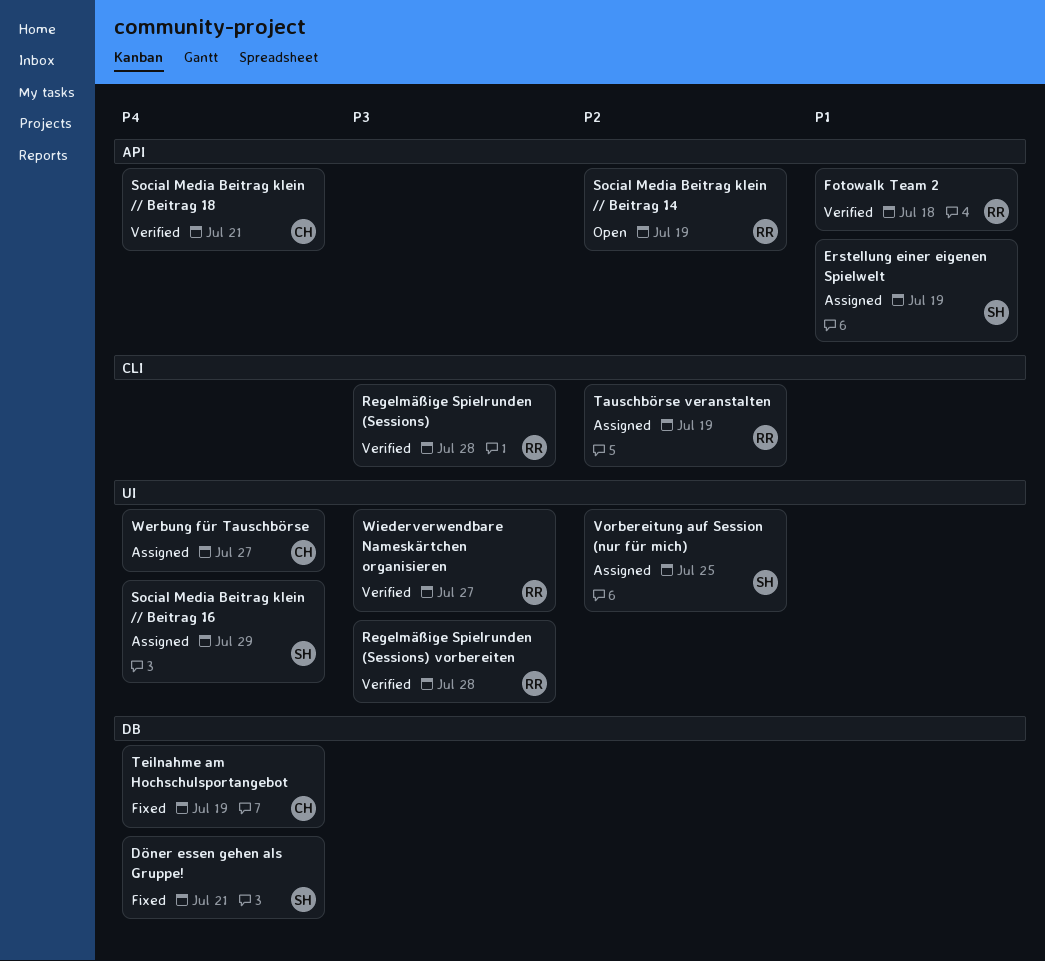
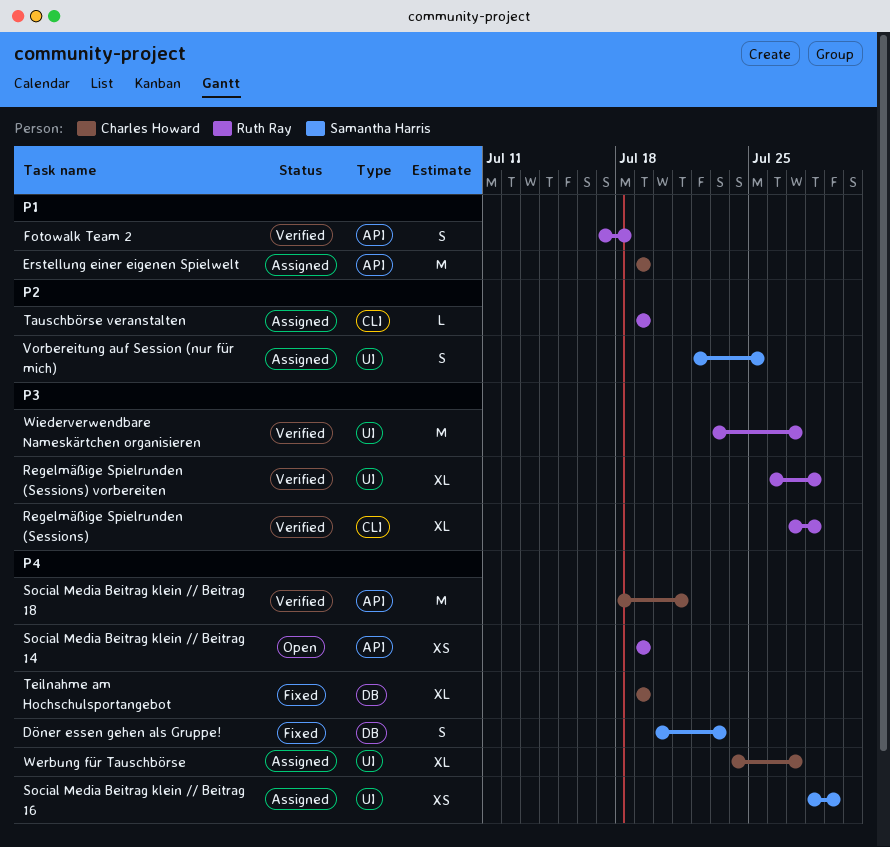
Döner essen gehen als Gruppe!, due: Jul 21 -> Jul 23
Erstellung einer eigenen Spielwelt, owner: Samantha Harris -> Charles Howard
Social Media Beitrag klein // Beitrag 14, priority: P2 -> P4

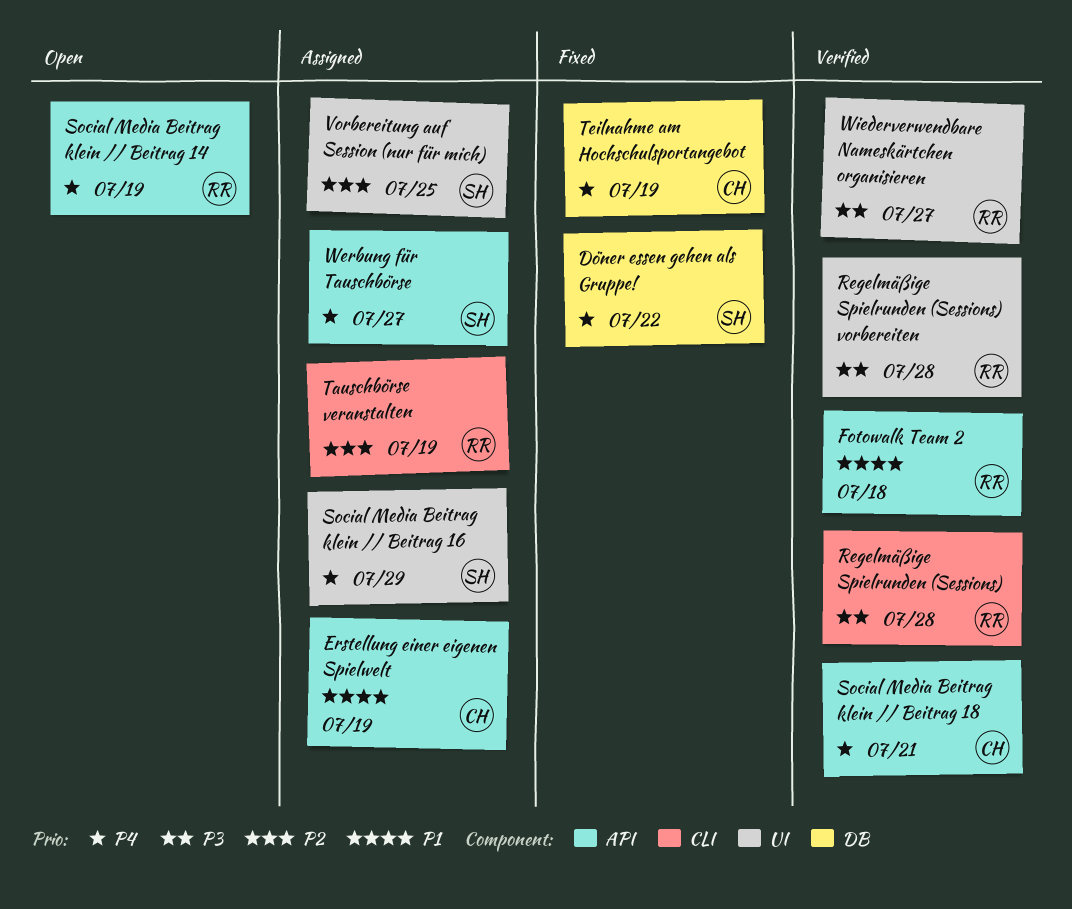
Döner essen gehen als Gruppe!, due: Jul 23 -> Jul 22
Werbung für Tauschbörse, owner: Charles Howard -> Samantha Harris
Werbung für Tauschbörse, label: UI -> API

